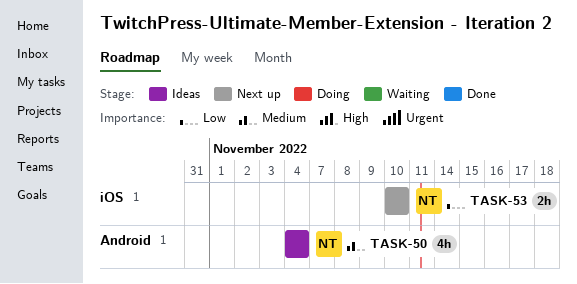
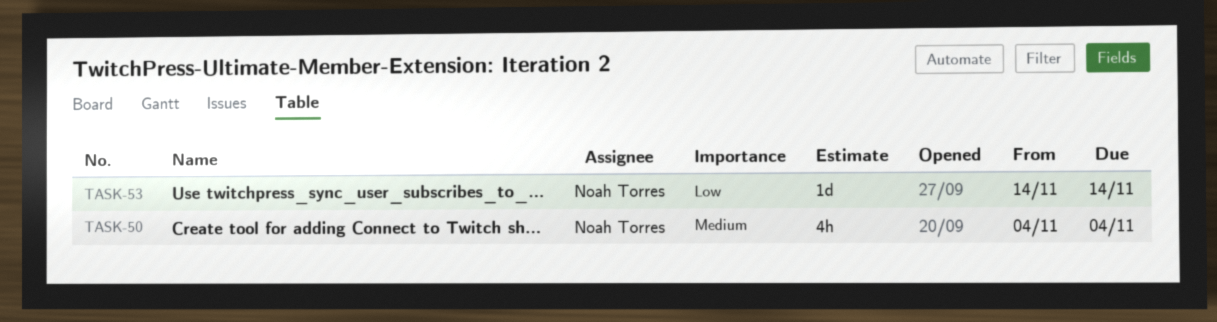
TASK-53, estimate: 2h -> 1d
TASK-53, start: Nov 10 -> Nov 14
TASK-53, due: Nov 10 -> Nov 14

